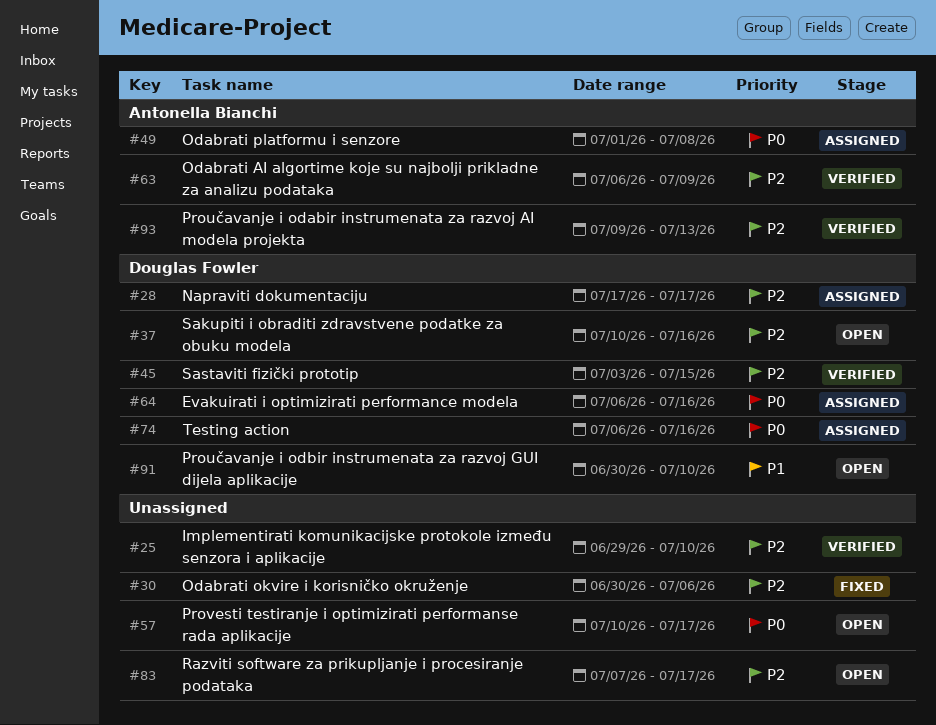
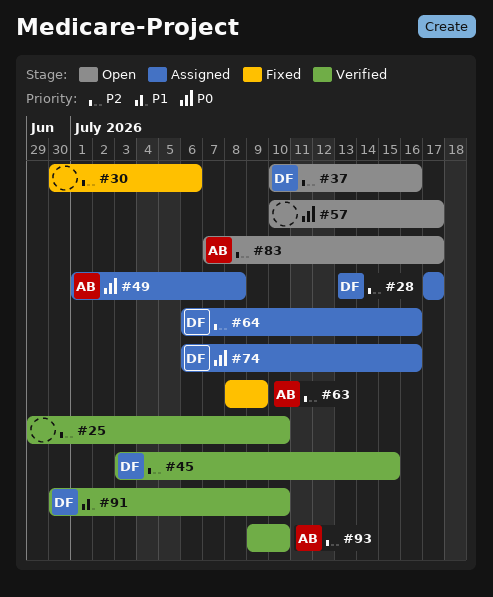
#63, status: Verified -> Fixed
#63, start: Jul 6 -> Jul 8
#64, priority: P0 -> P2
#83, owner: none -> Antonella Bianchi
#91, status: Open -> Verified
#93, due: Jul 13 -> Jul 10

